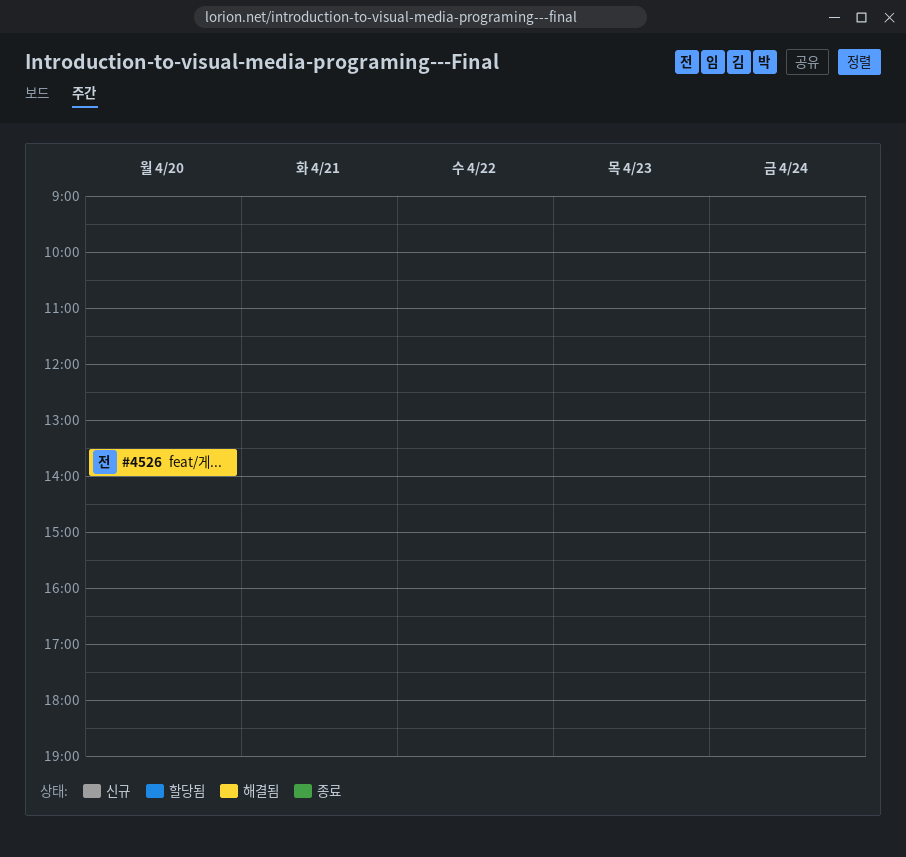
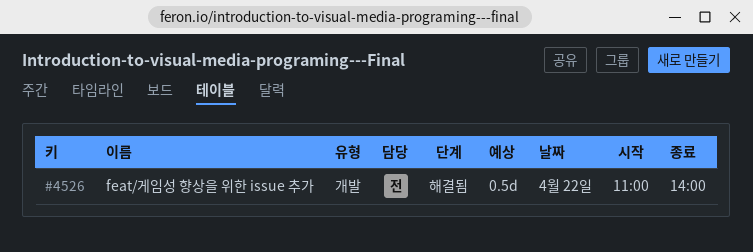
#4526, day: Apr 20 -> Apr 22
#4526, begins: 13:30 -> 11:00

